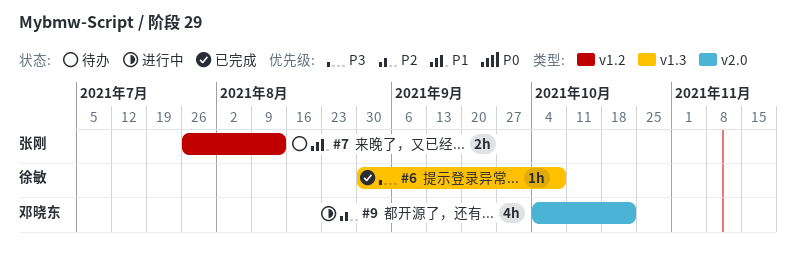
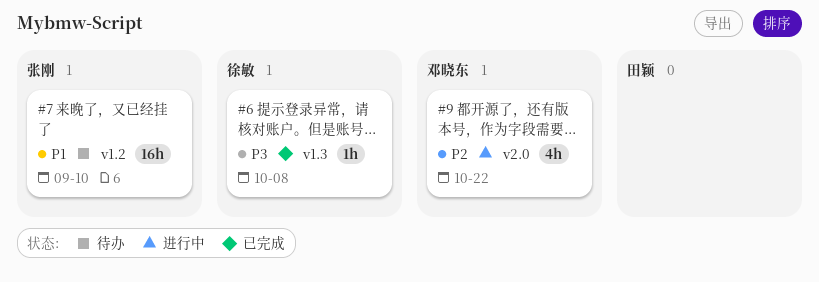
#7, estimate: 2h -> 16h
#7, due: Aug 13 -> Sep 10

